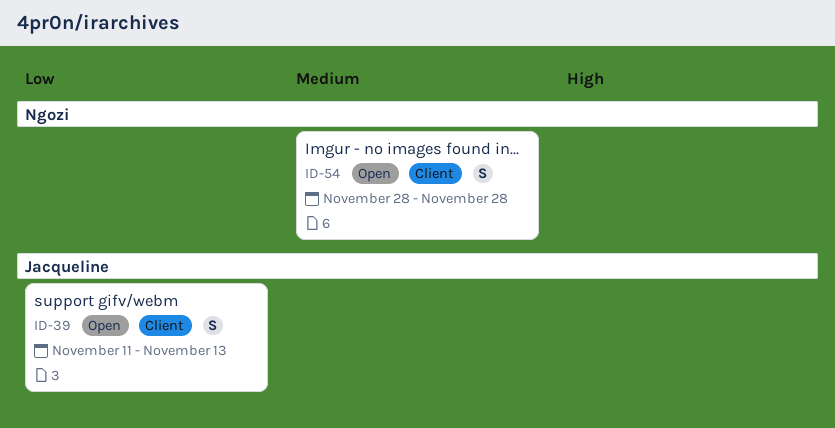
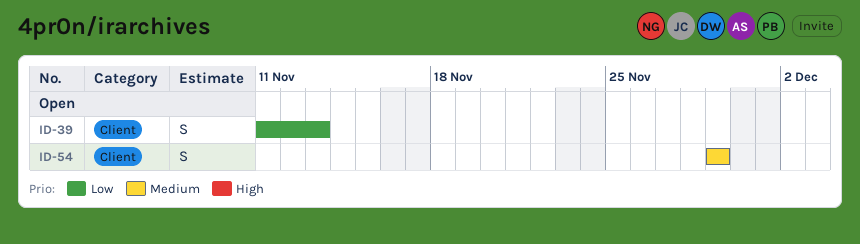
ID-54, start: Nov 28 -> Nov 29
ID-54, due: Nov 28 -> Nov 29

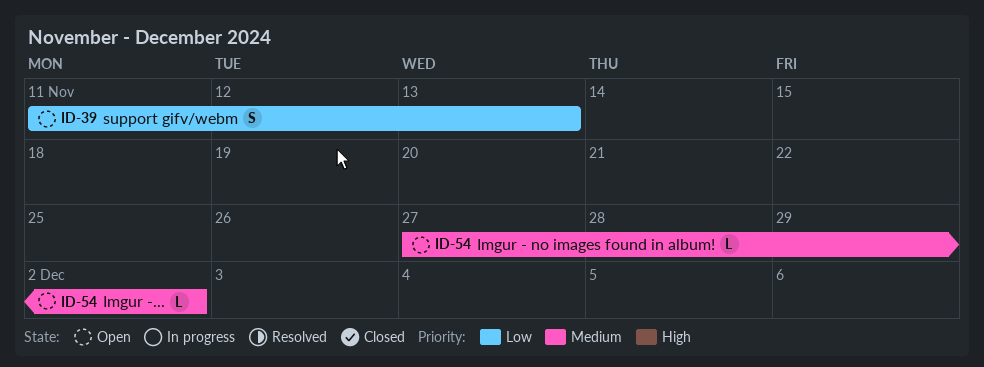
ID-54, estimate: S -> L
ID-54, start: Nov 29 -> Nov 27
ID-54, due: Nov 29 -> Dec 2

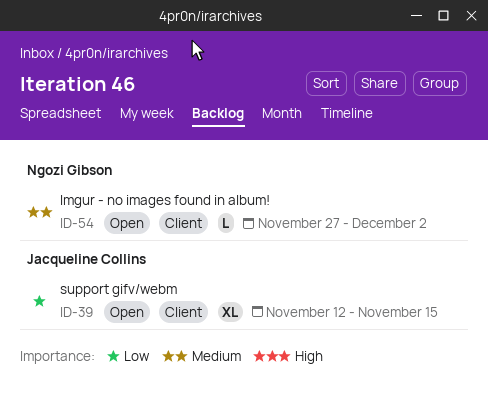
ID-39, estimate: S -> XL
ID-39, start: Nov 11 -> Nov 12
ID-39, due: Nov 13 -> Nov 15

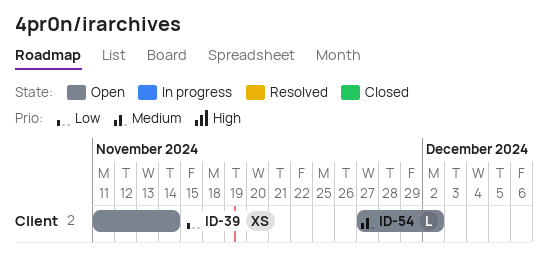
ID-39, estimate: XL -> XS
ID-39, start: Nov 12 -> Nov 11
ID-39, due: Nov 15 -> Nov 14

